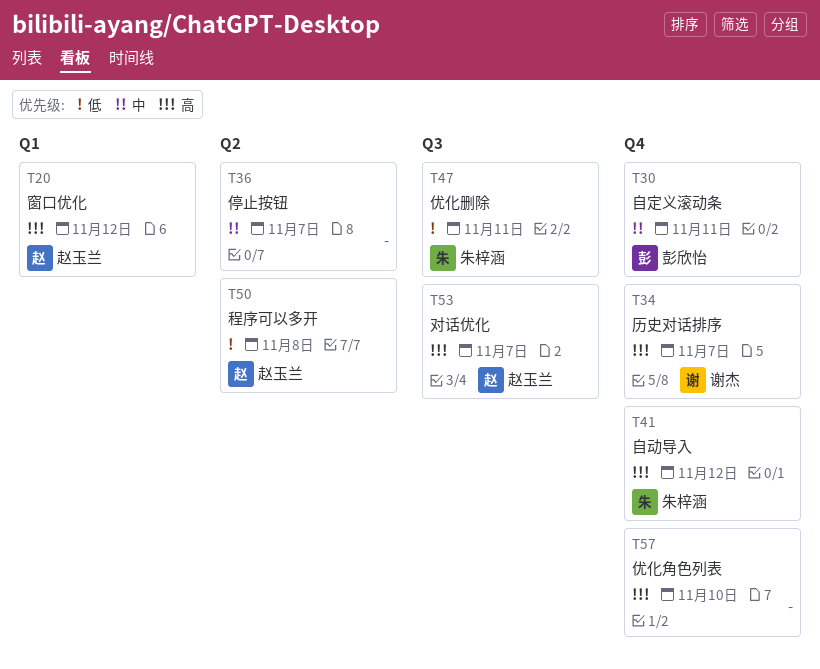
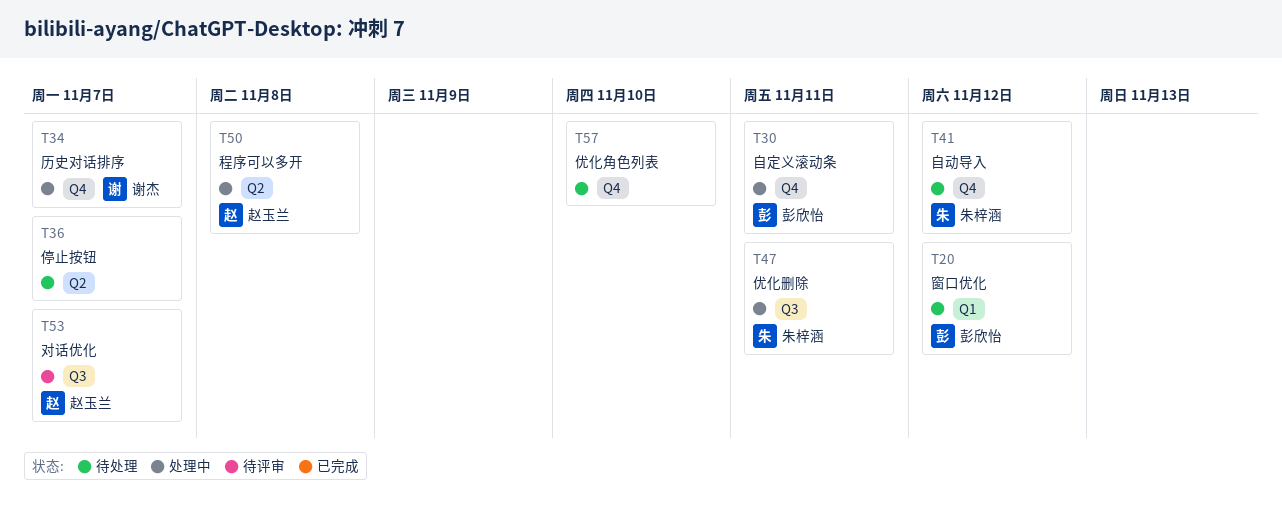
T20, owner: 赵玉兰 -> 彭欣怡

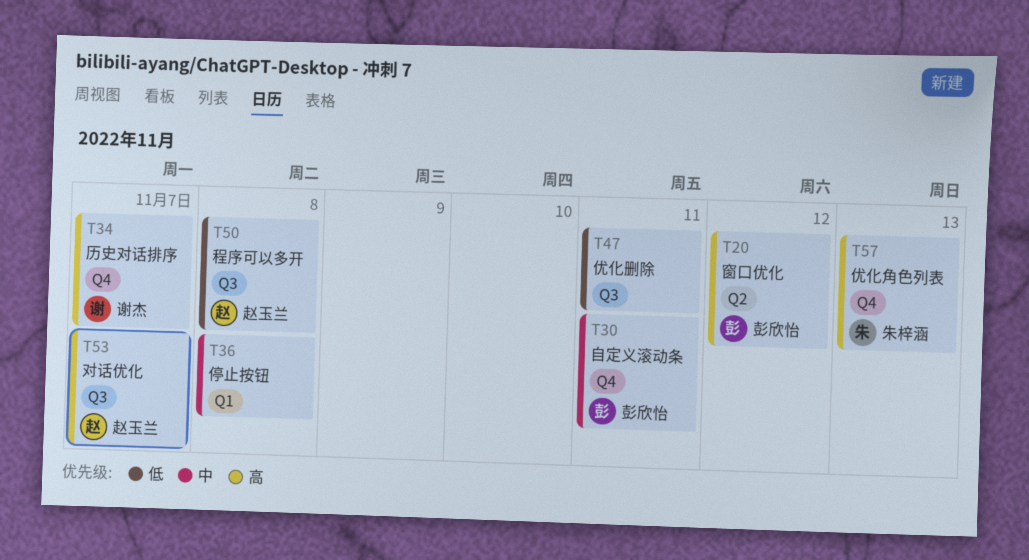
T20, label: Q1 -> Q2
T36, label: Q2 -> Q1
T36, due: Nov 7 -> Nov 8
T41: present -> none
T47, owner: 朱梓涵 -> none
T50, label: Q2 -> Q3
T57, owner: none -> 朱梓涵
T57, due: Nov 10 -> Nov 13

